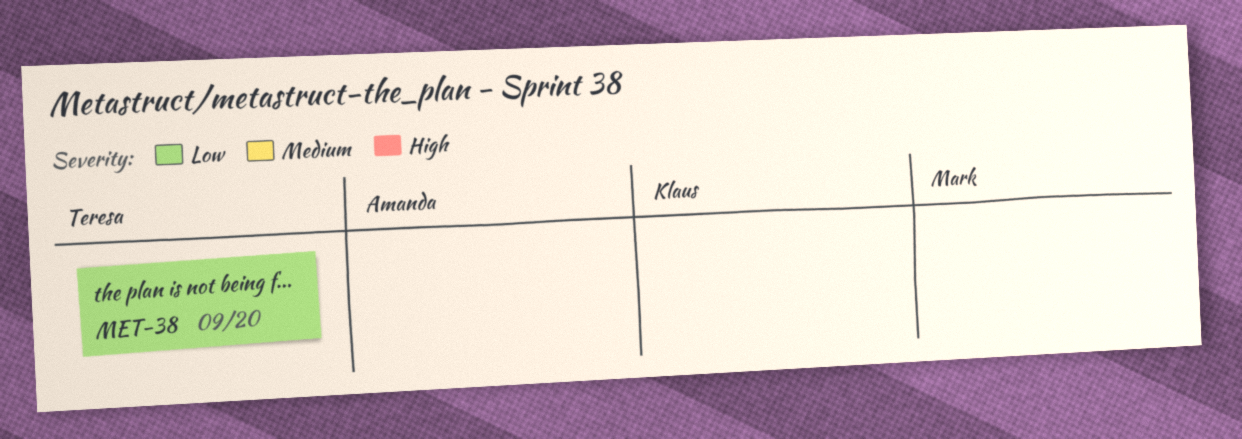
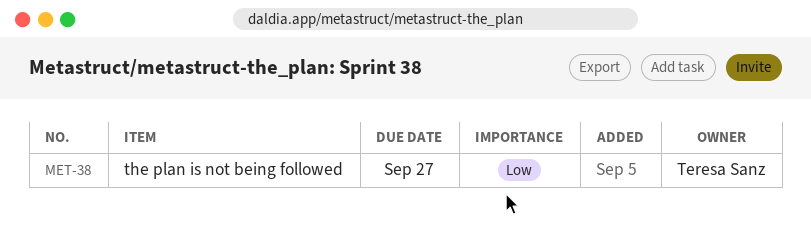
MET-38, due: Sep 20 -> Sep 27

